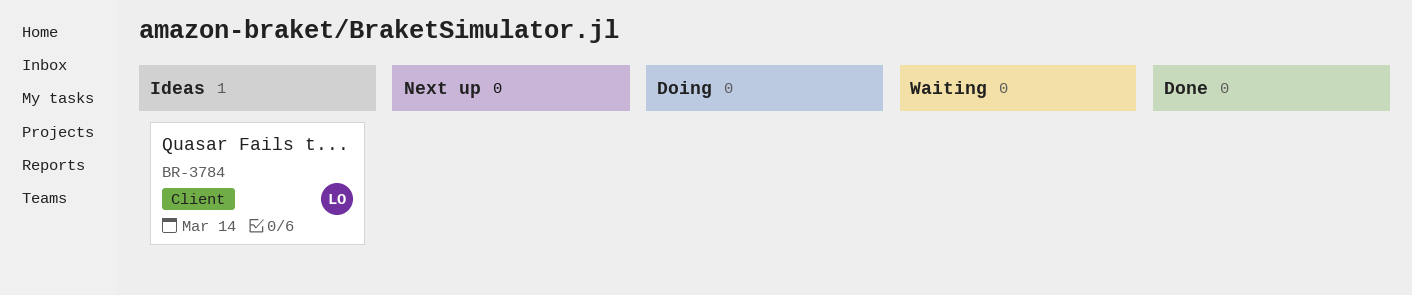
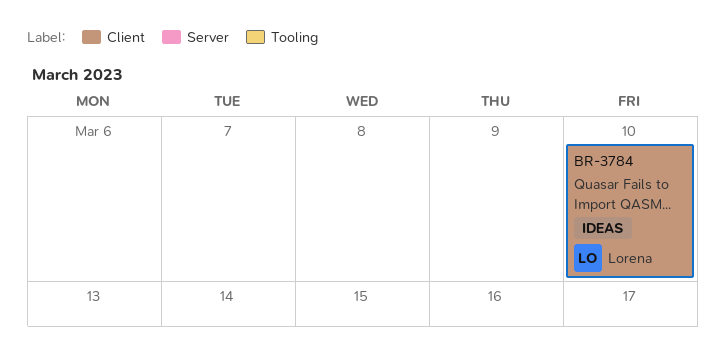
BR-3784, due: Mar 14 -> Mar 10

